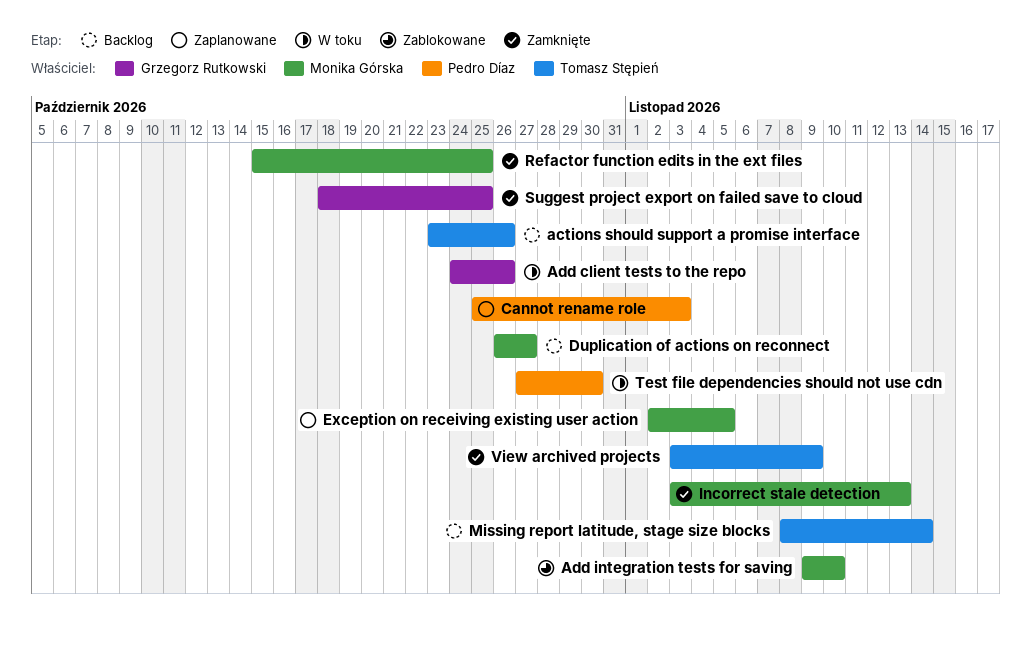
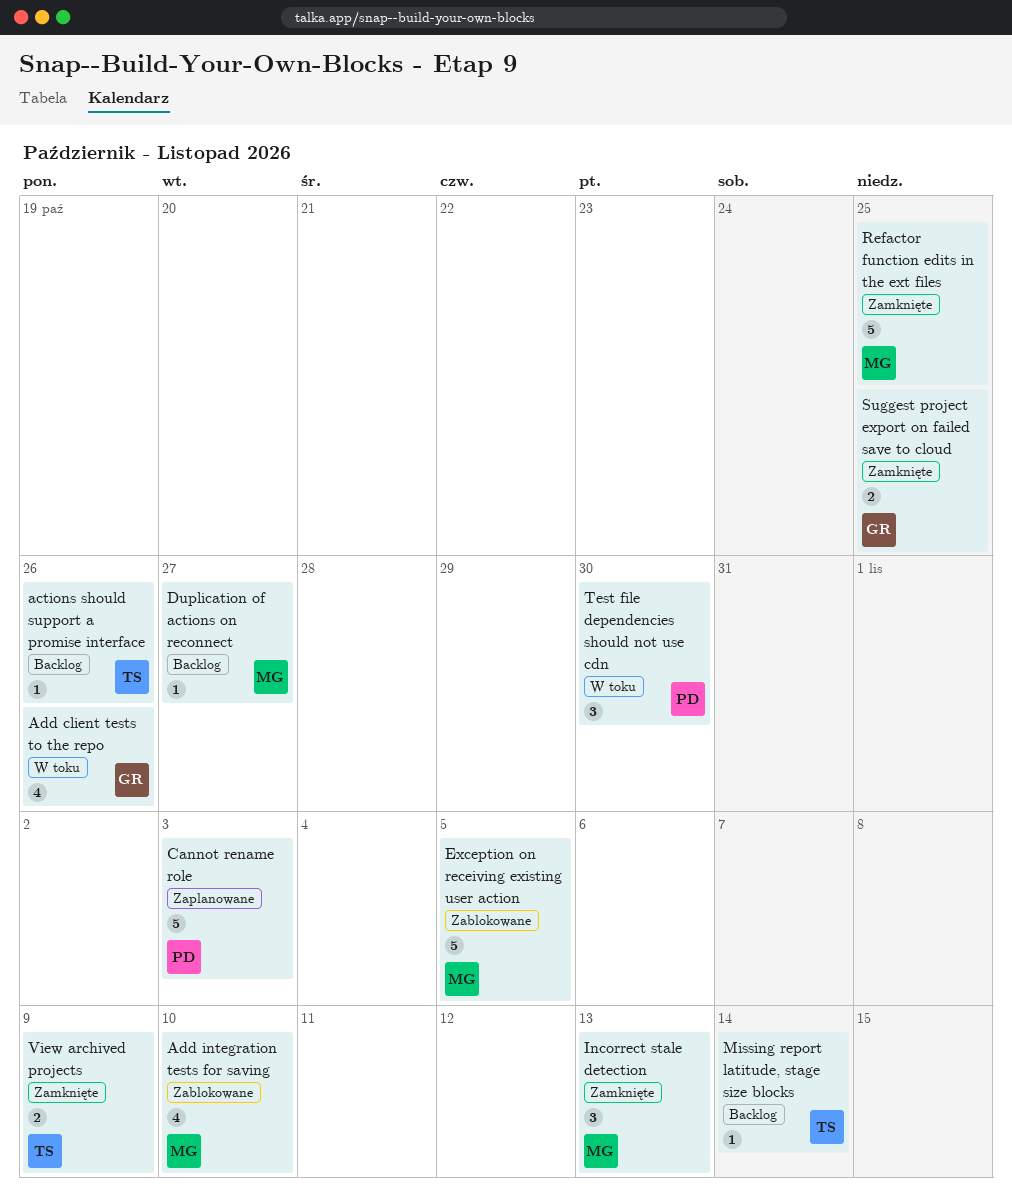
Exception on receiving existing user action, status: Zaplanowane -> Zablokowane

